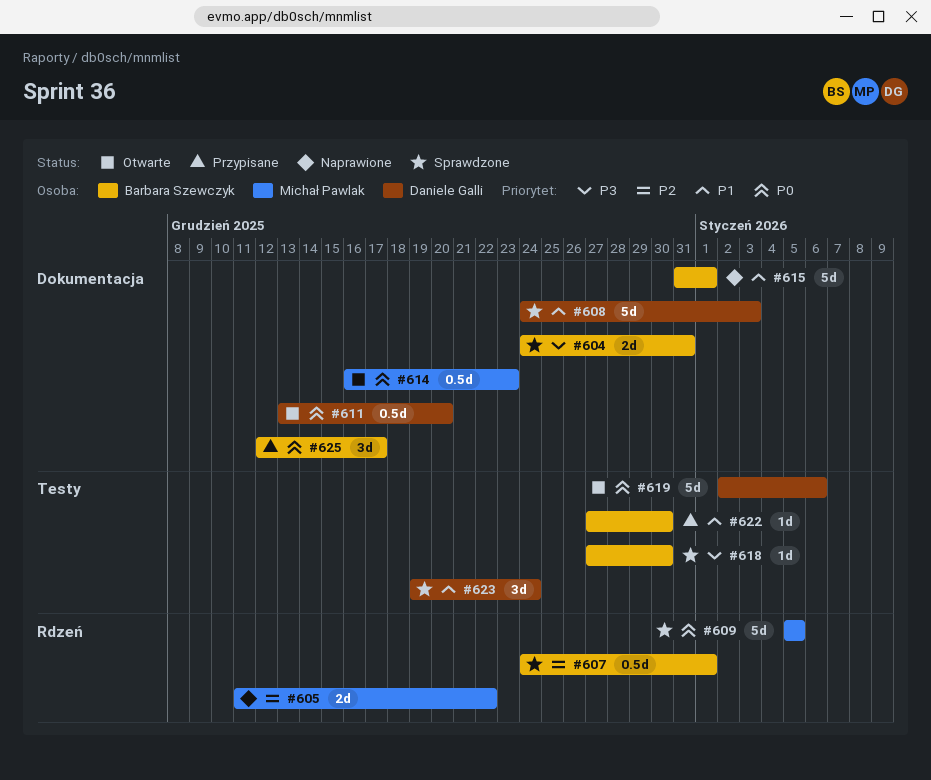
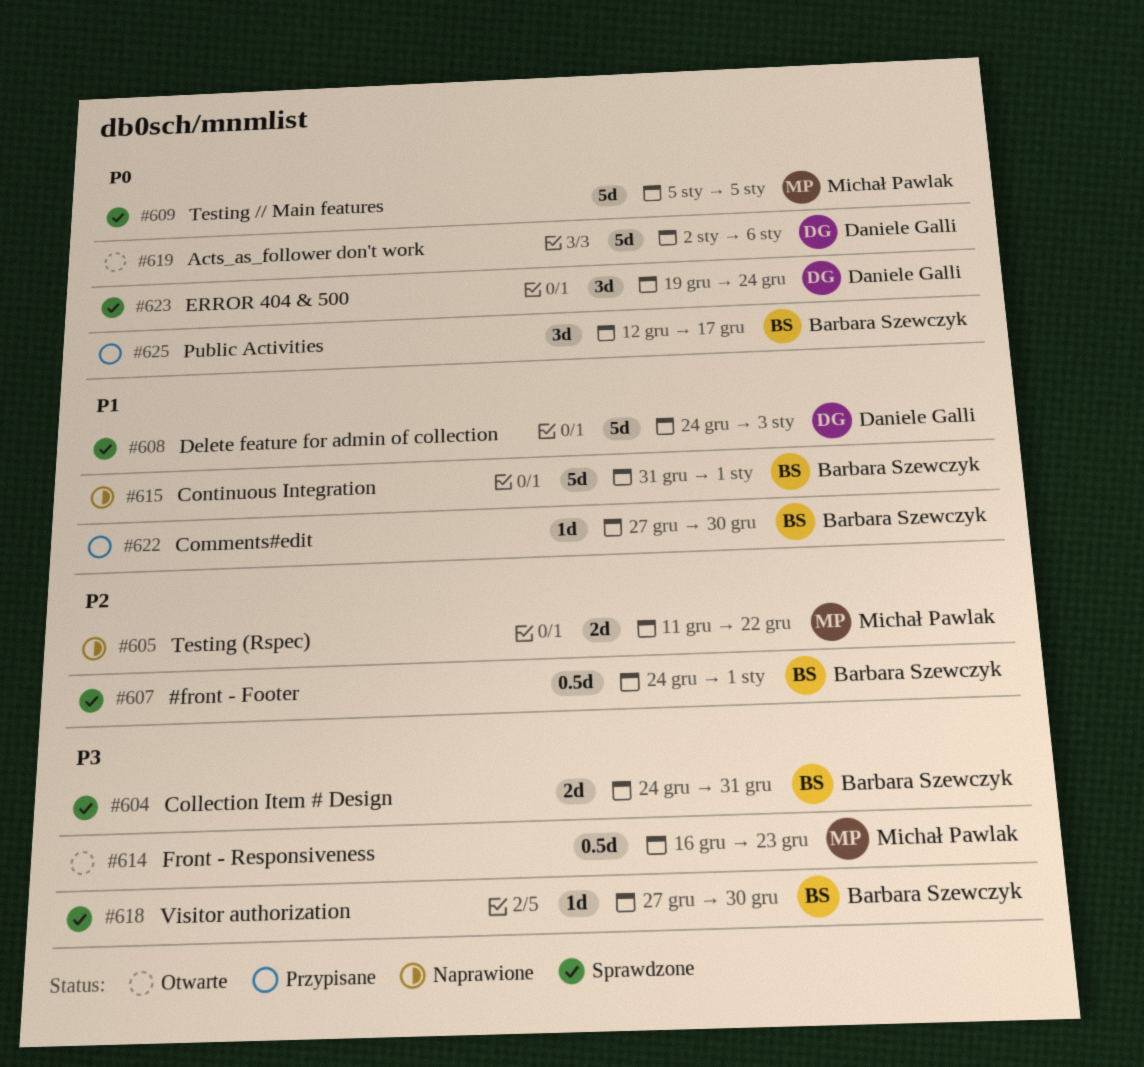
#611: present -> none
#614, priority: P0 -> P3
#623, priority: P1 -> P0

